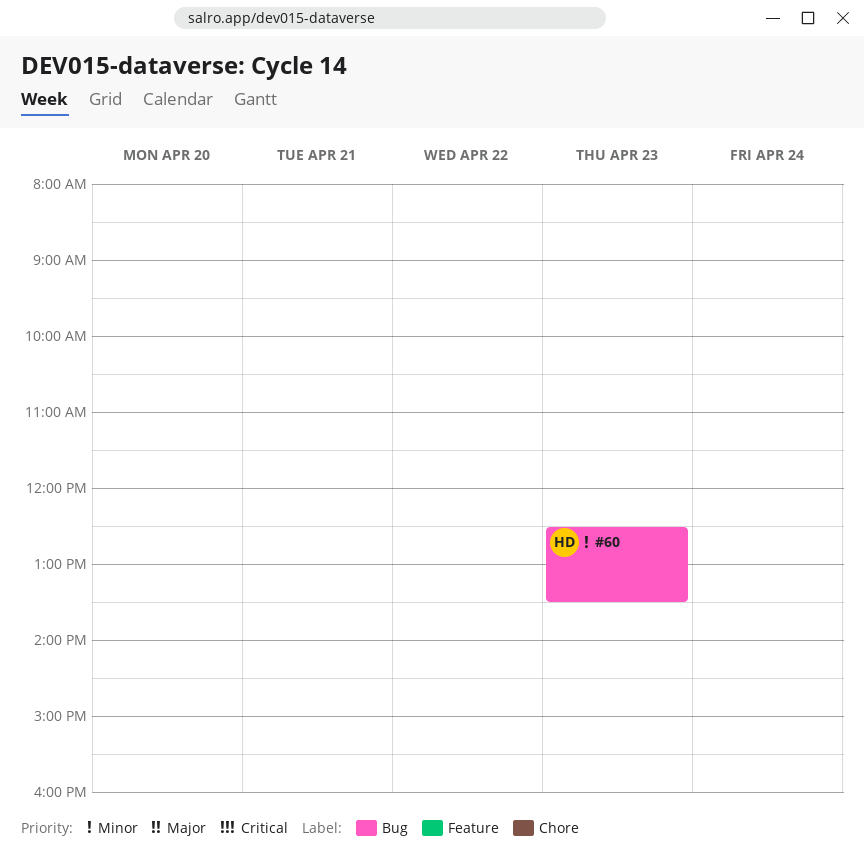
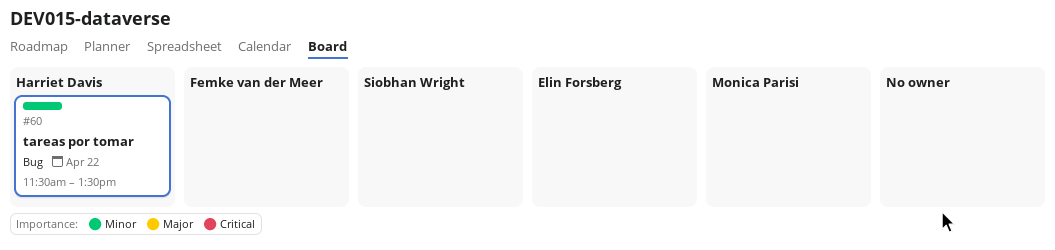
#60, day: Apr 23 -> Apr 22
#60, begins: 12:30 -> 11:30

